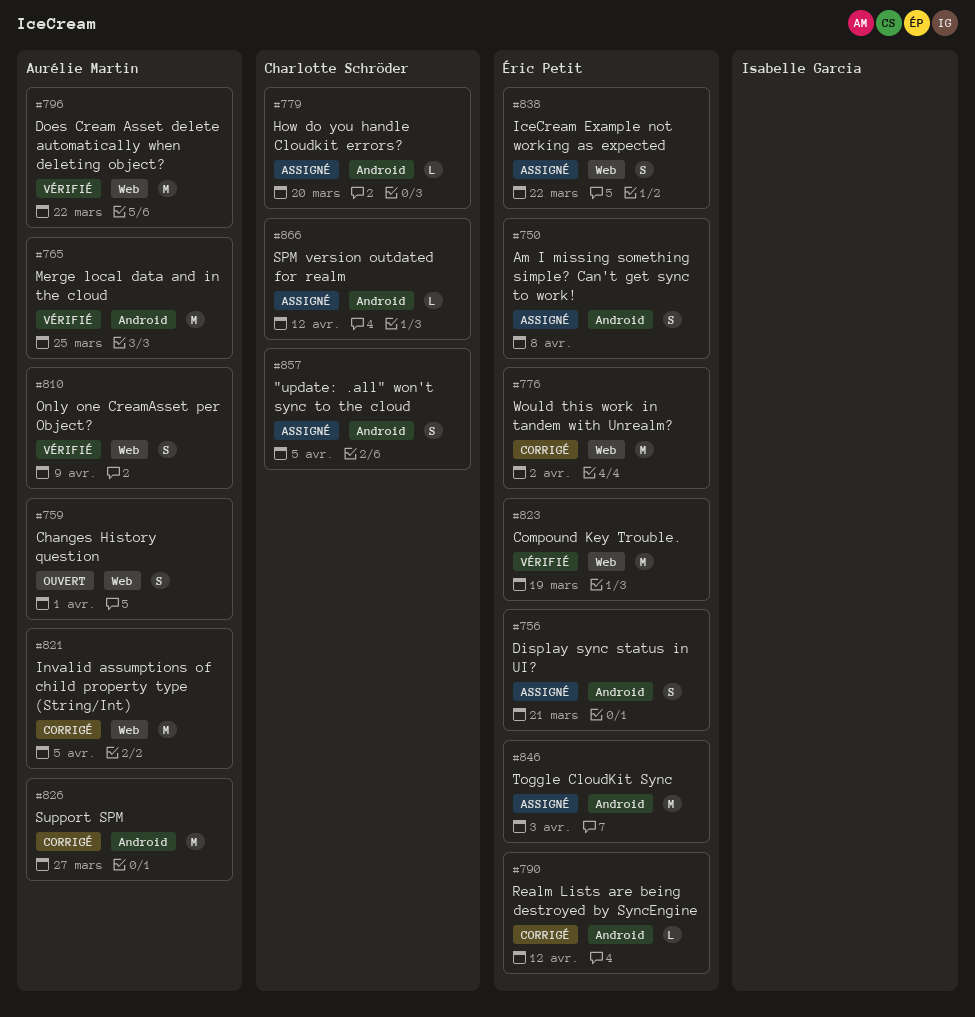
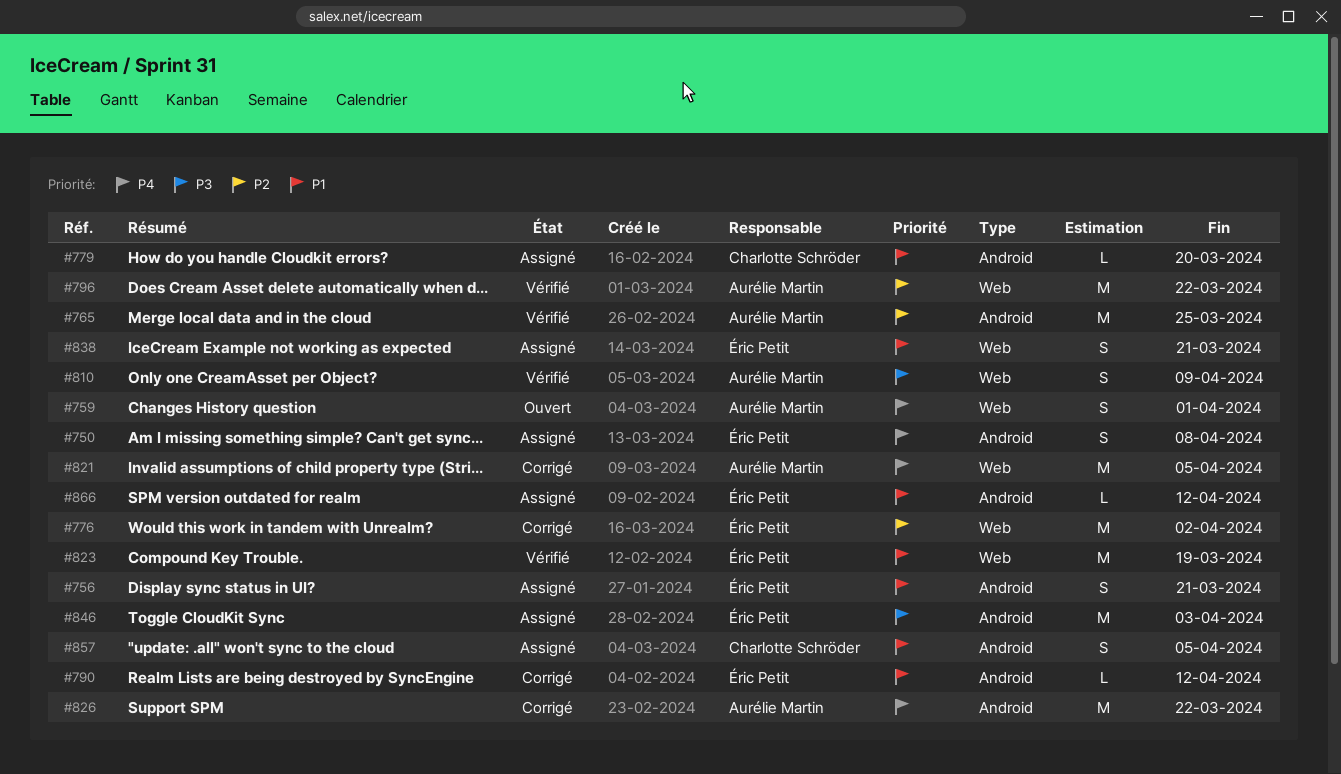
#826, due: Mar 27 -> Mar 22
#838, due: Mar 22 -> Mar 21
#866, owner: Charlotte Schröder -> Éric Petit

